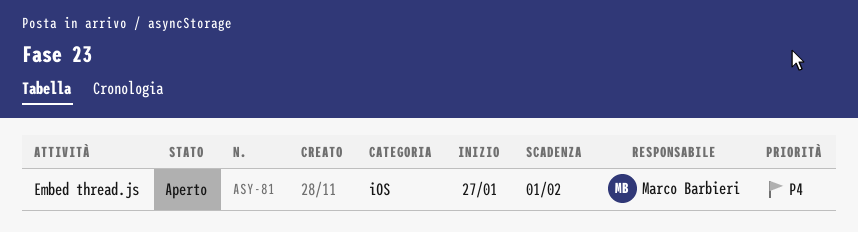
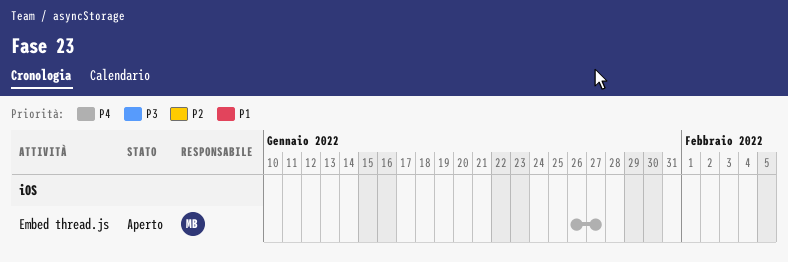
Embed thread.js, start: Jan 27 -> Jan 26
Embed thread.js, due: Feb 1 -> Jan 27

